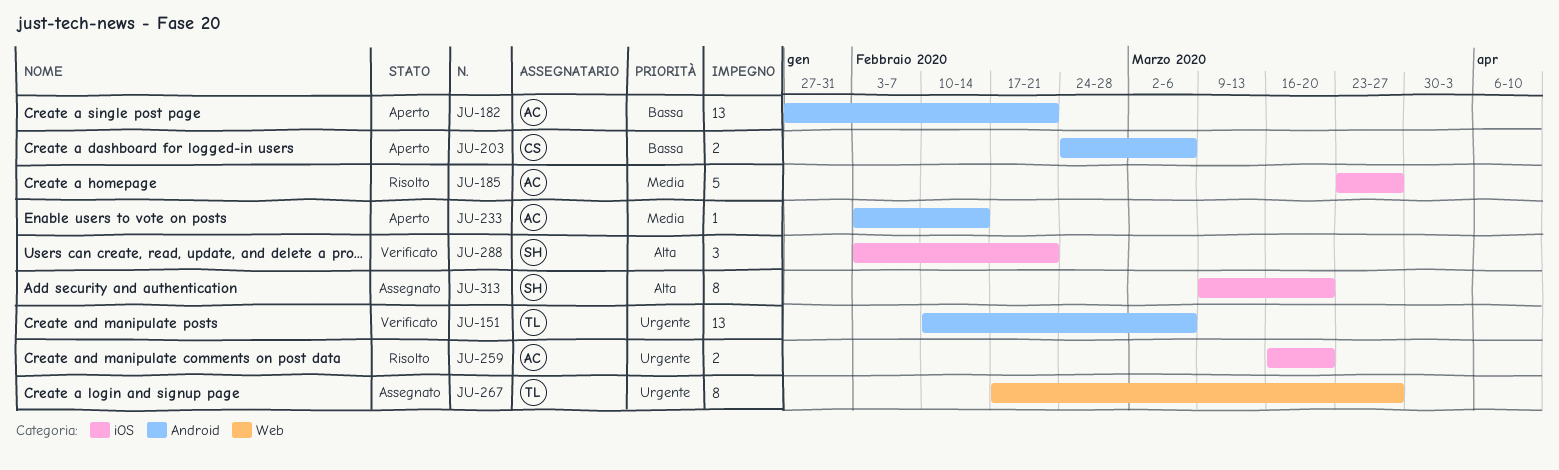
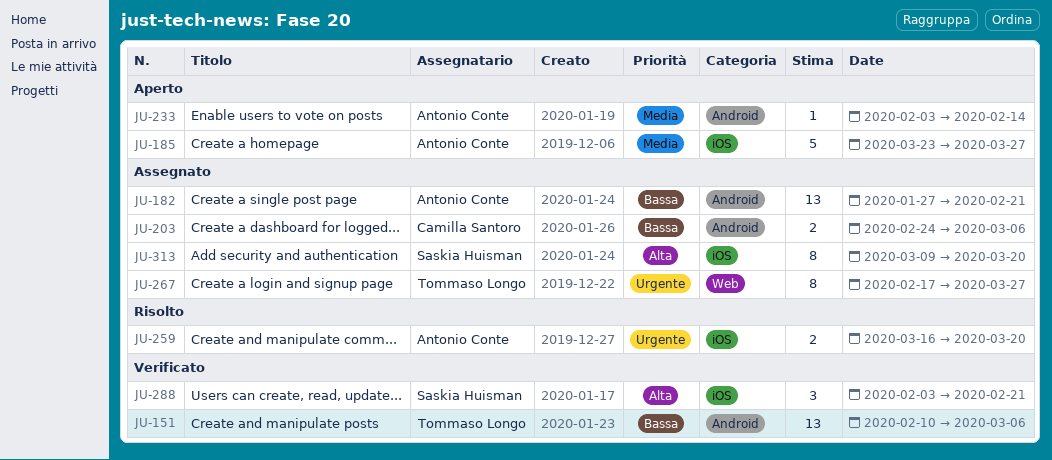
JU-151, priority: Urgente -> Bassa
JU-182, status: Aperto -> Assegnato
JU-185, status: Risolto -> Aperto
JU-203, status: Aperto -> Assegnato

